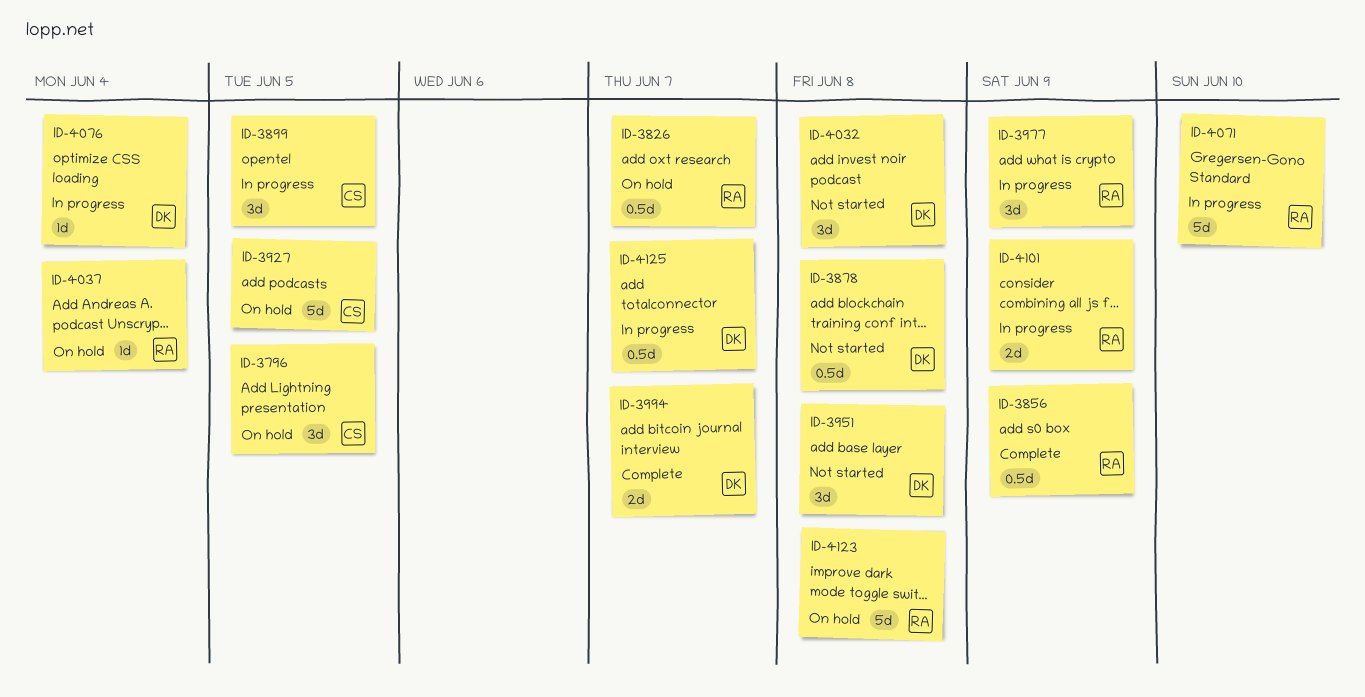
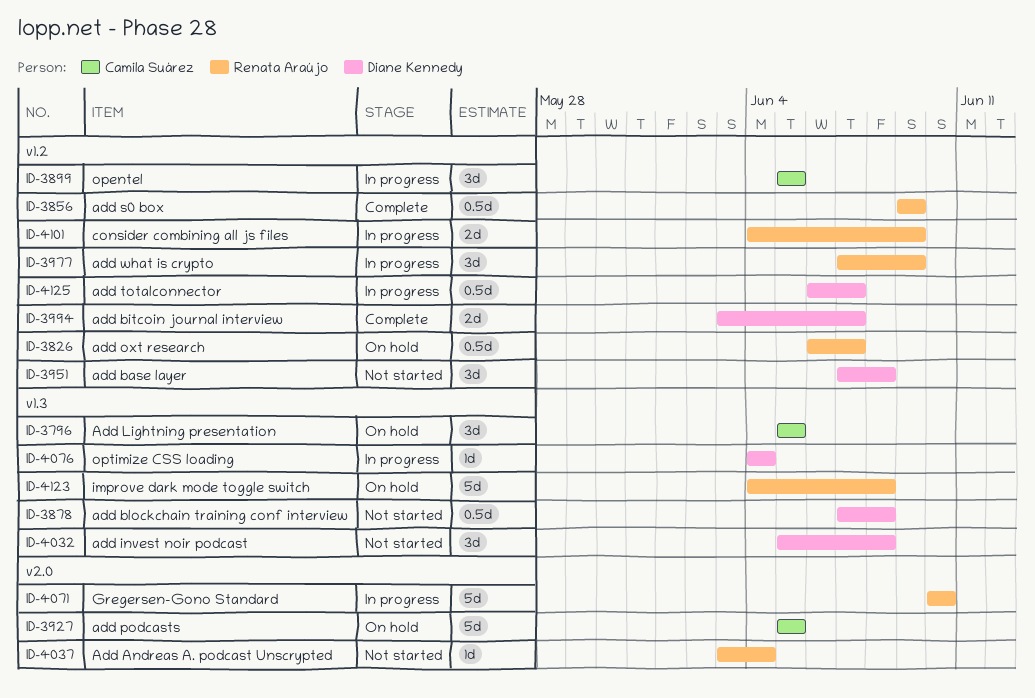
ID-4037, status: On hold -> Not started

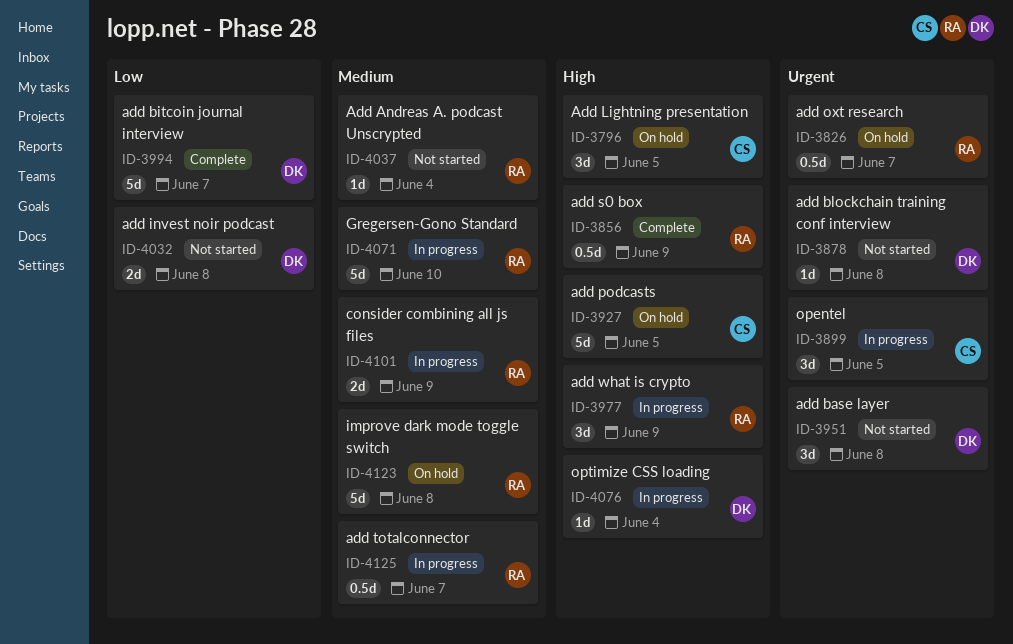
ID-3878, estimate: 0.5d -> 1d
ID-3994, estimate: 2d -> 5d
ID-4032, estimate: 3d -> 2d
ID-4125, owner: Diane Kennedy -> Renata Araújo

